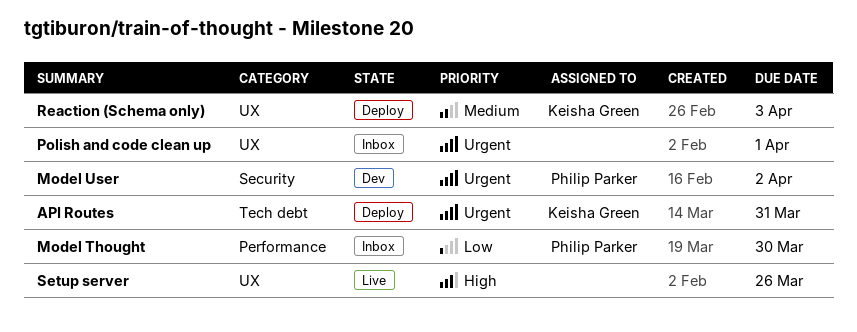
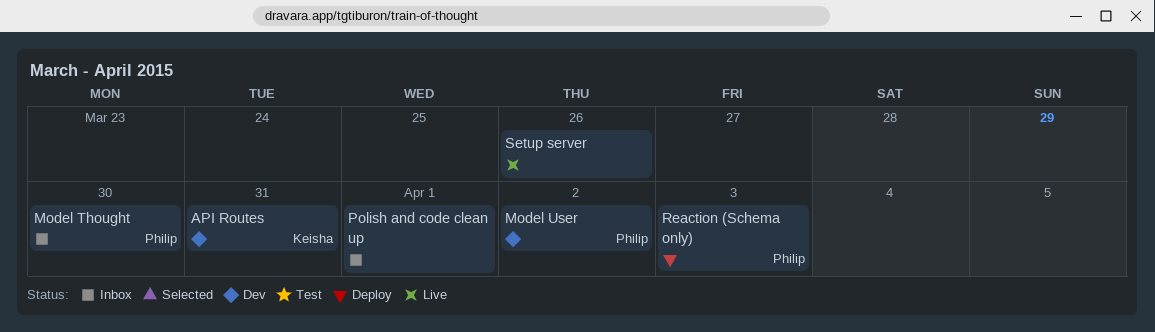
API Routes, status: Deploy -> Dev
Reaction (Schema only), owner: Keisha Green -> Philip Parker

